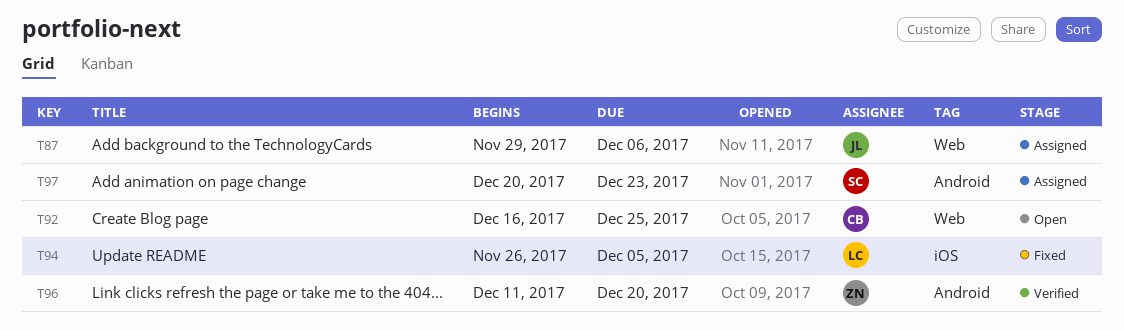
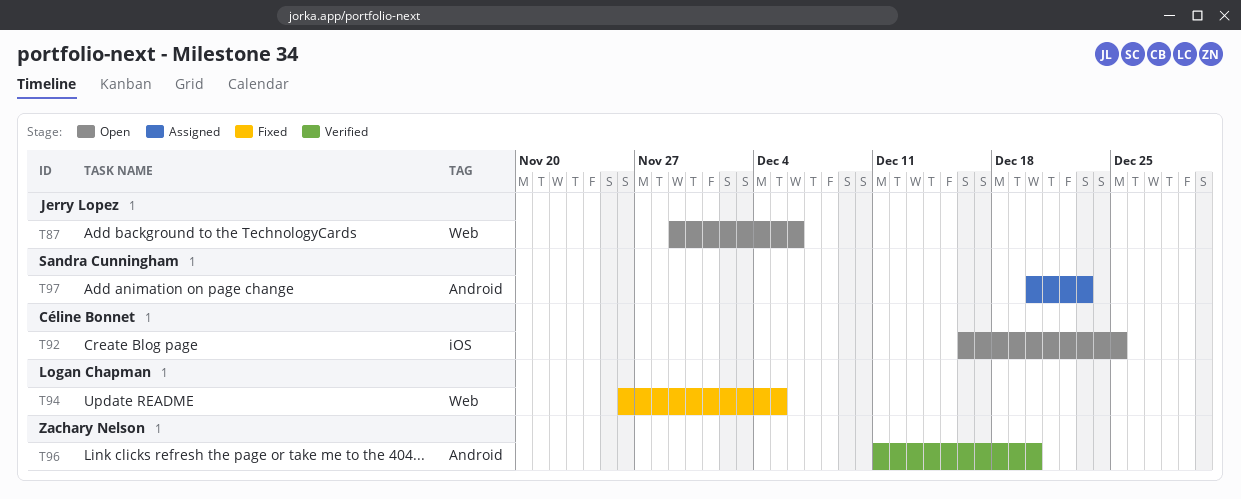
T87, status: Assigned -> Open
T92, label: Web -> iOS
T94, label: iOS -> Web

